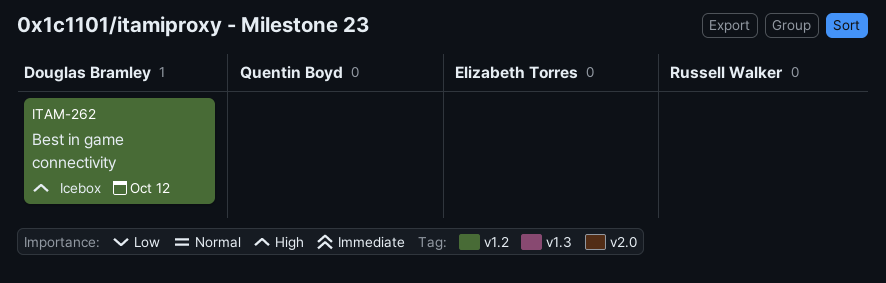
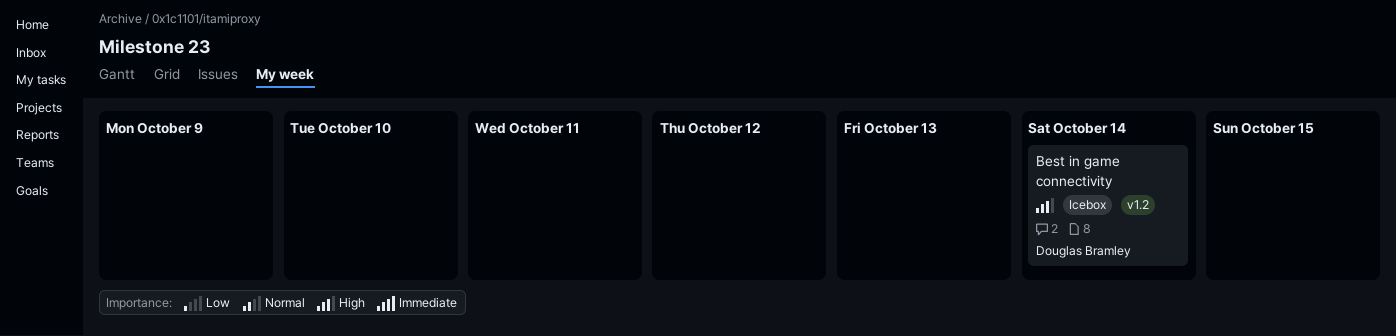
Best in game connectivity, due: Oct 12 -> Oct 14

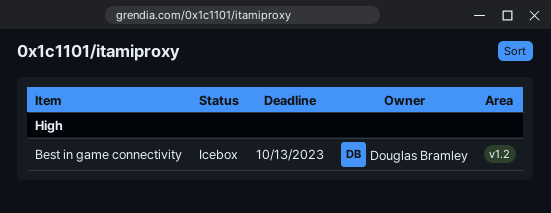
Best in game connectivity, due: Oct 14 -> Oct 13

